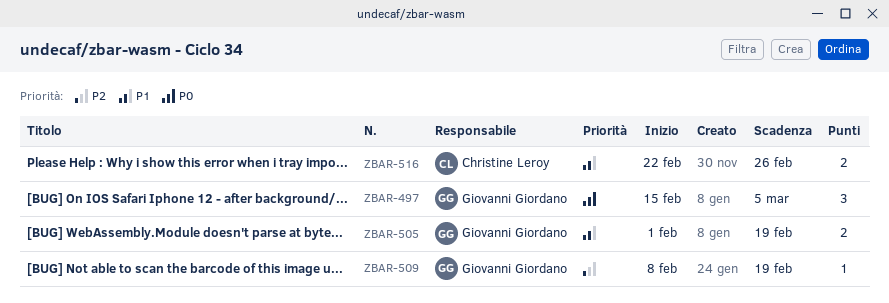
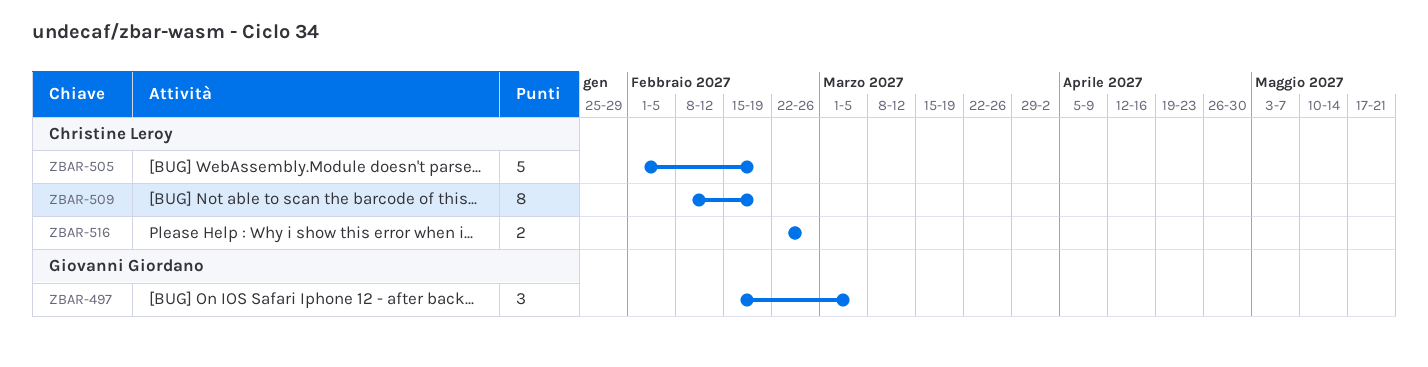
ZBAR-505, owner: Giovanni Giordano -> Christine Leroy
ZBAR-505, estimate: 2 -> 5
ZBAR-509, owner: Giovanni Giordano -> Christine Leroy
ZBAR-509, estimate: 1 -> 8

